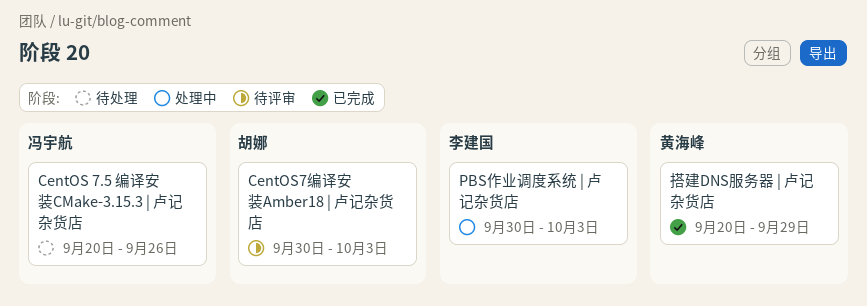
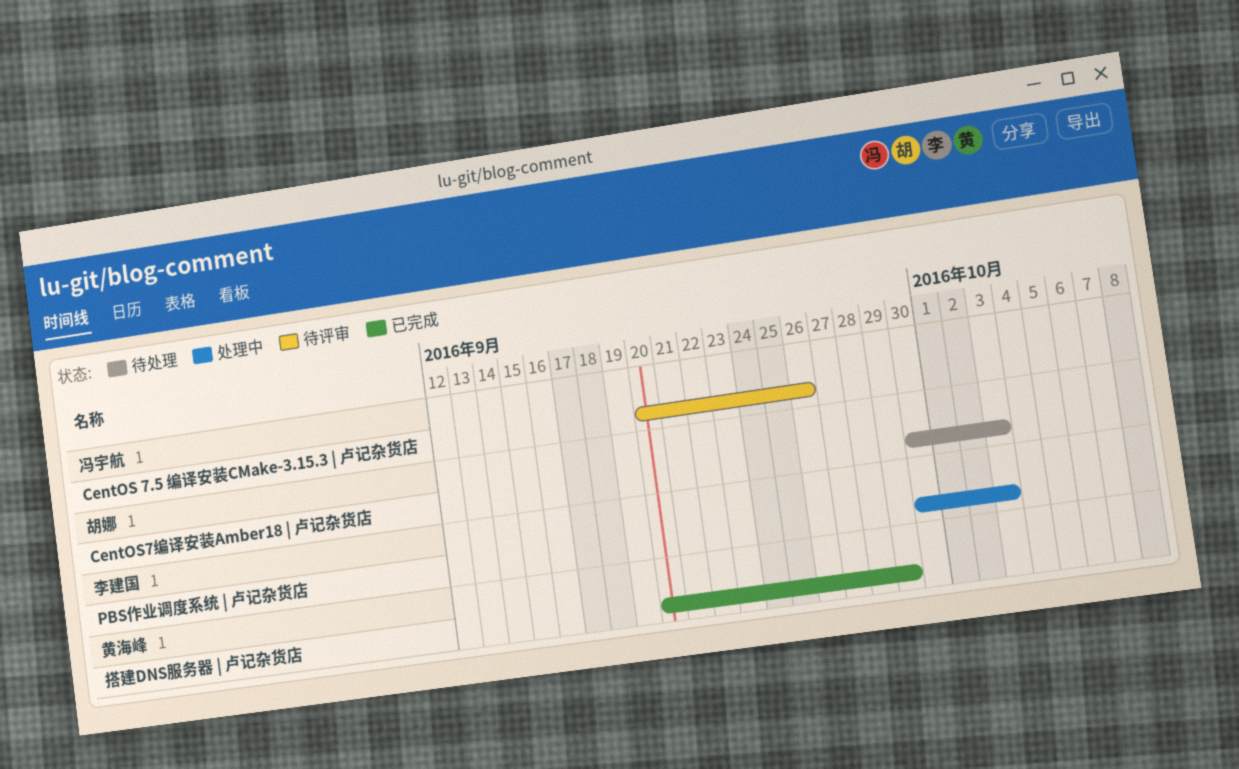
CentOS 7.5 编译安装CMake-3.15.3 | 卢记杂货店, status: 待处理 -> 待评审
CentOS7编译安装Amber18 | 卢记杂货店, status: 待评审 -> 待处理

